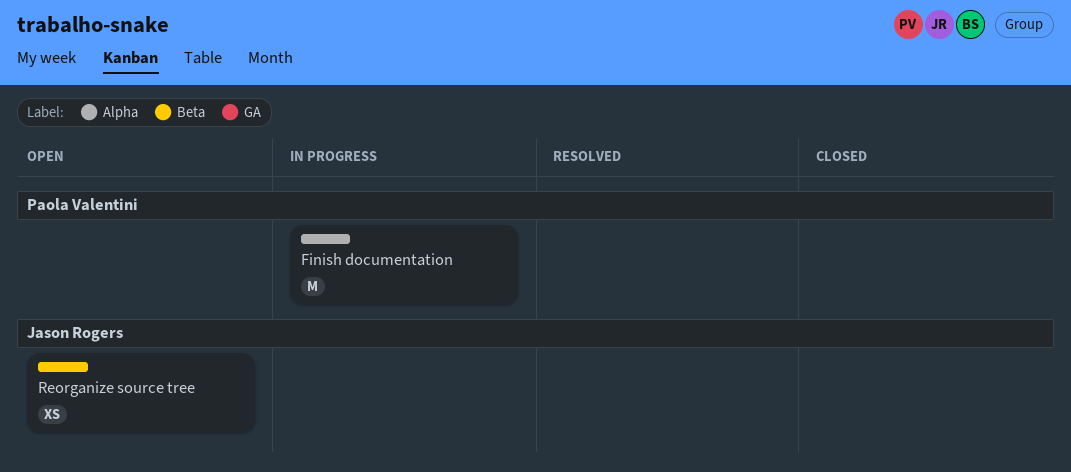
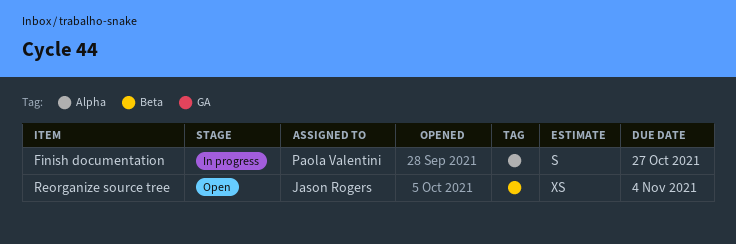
Finish documentation, estimate: M -> S

